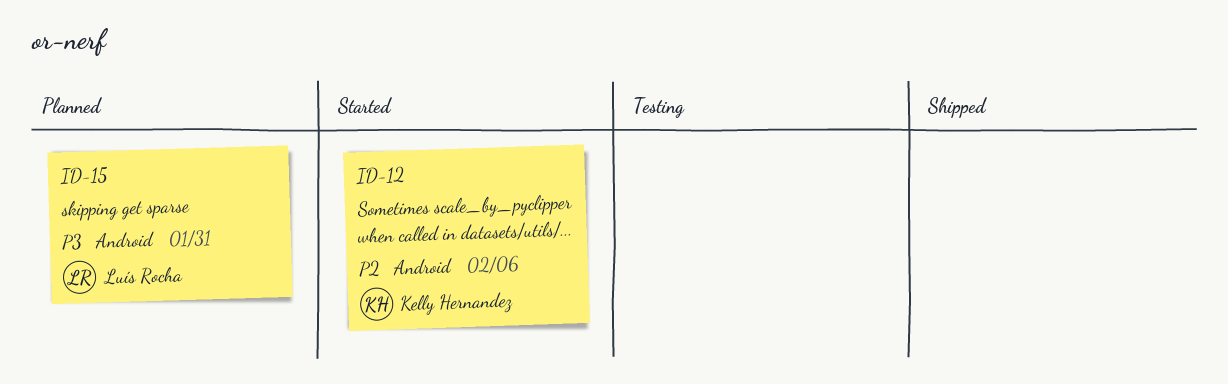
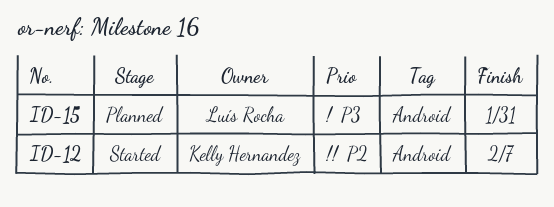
ID-12, due: Feb 6 -> Feb 7

